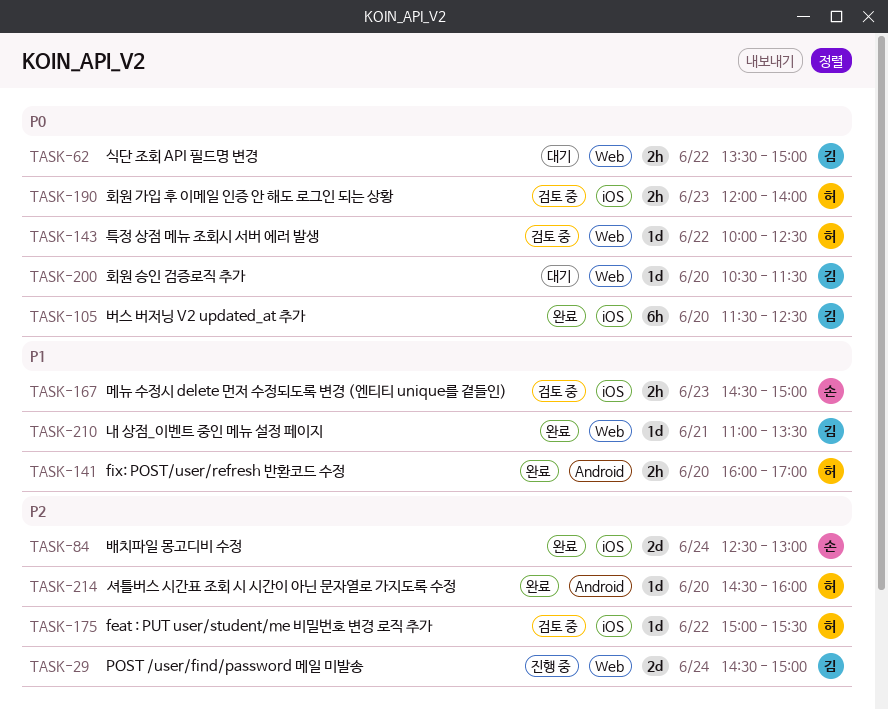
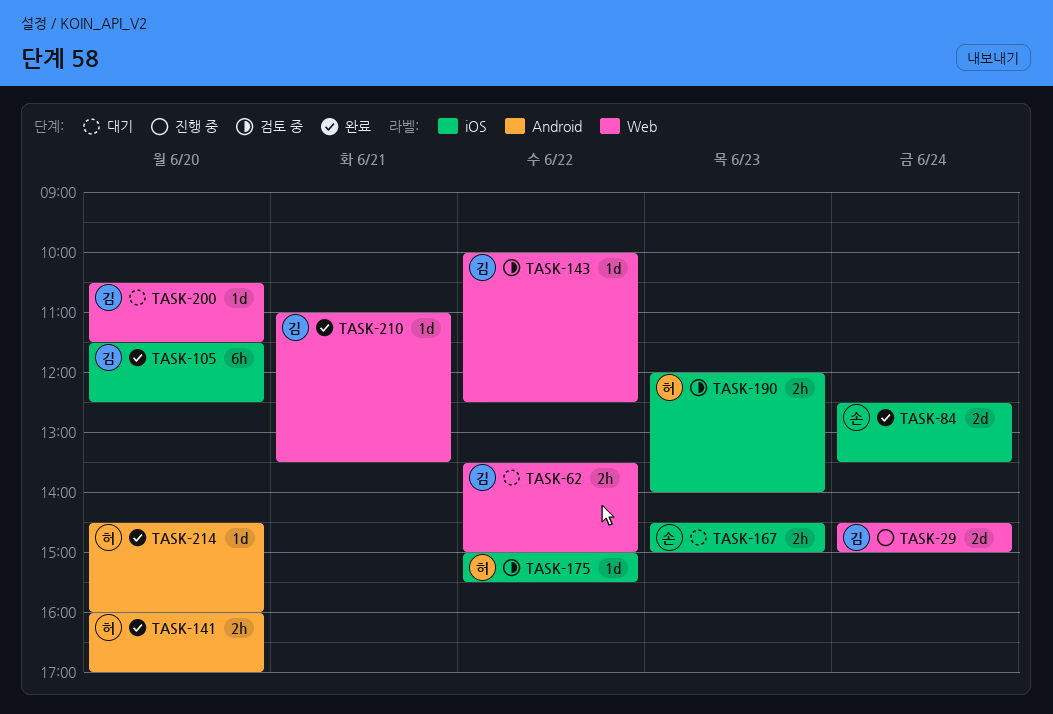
TASK-84, ends: 13:00 -> 13:30
TASK-143, owner: 허 -> 김
TASK-167, status: 검토 중 -> 대기

